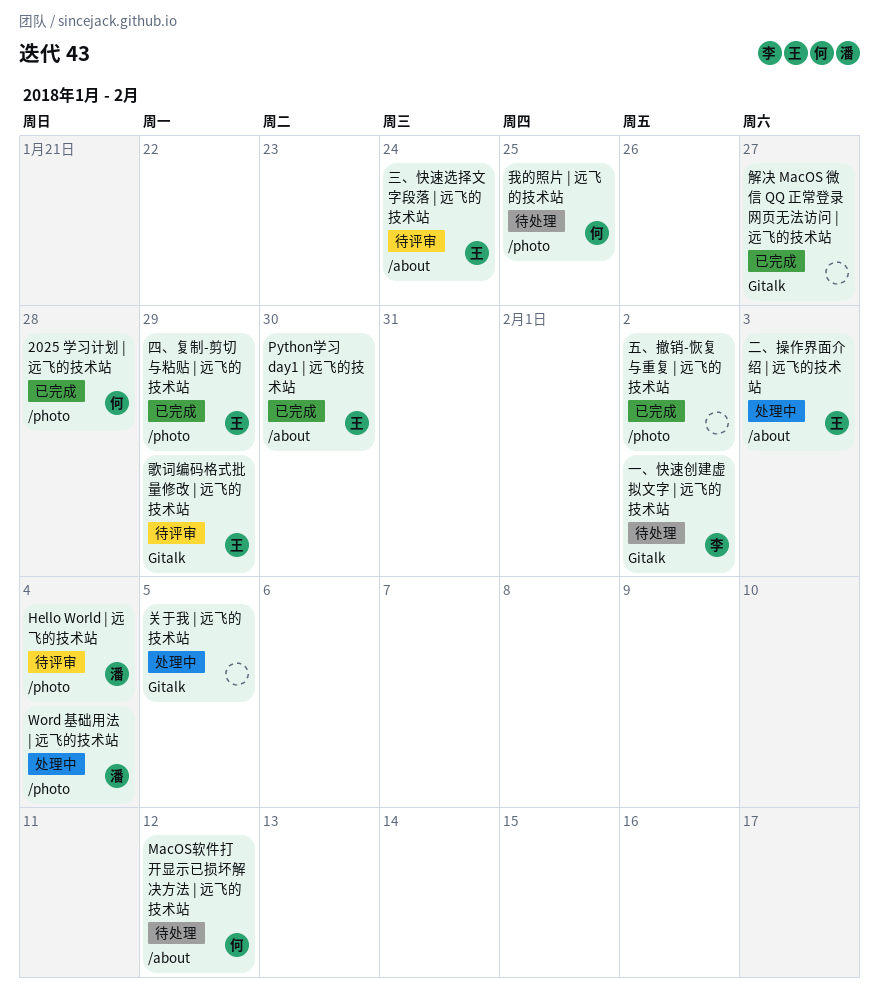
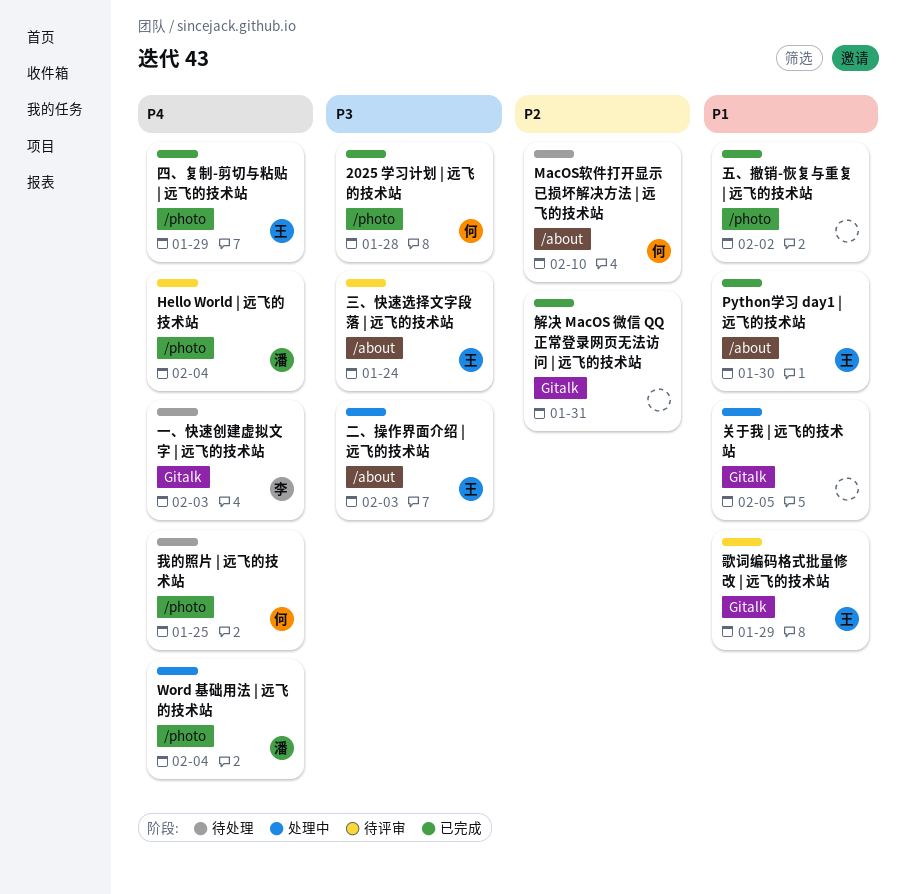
MacOS软件打开显示已损坏解决方法 | 远飞的技术站, due: Feb 12 -> Feb 10
一、快速创建虚拟文字 | 远飞的技术站, due: Feb 2 -> Feb 3
解决 MacOS 微信 QQ 正常登录网页无法访问 | 远飞的技术站, due: Jan 27 -> Jan 31

